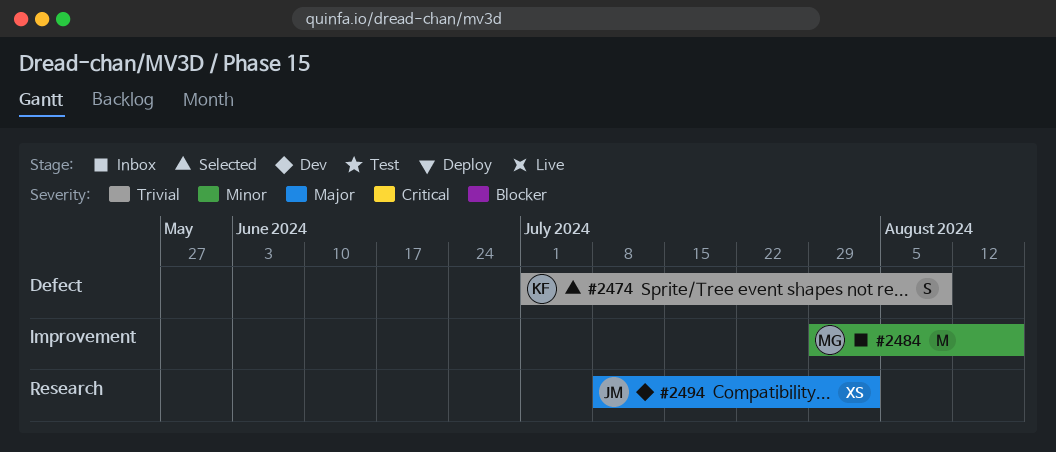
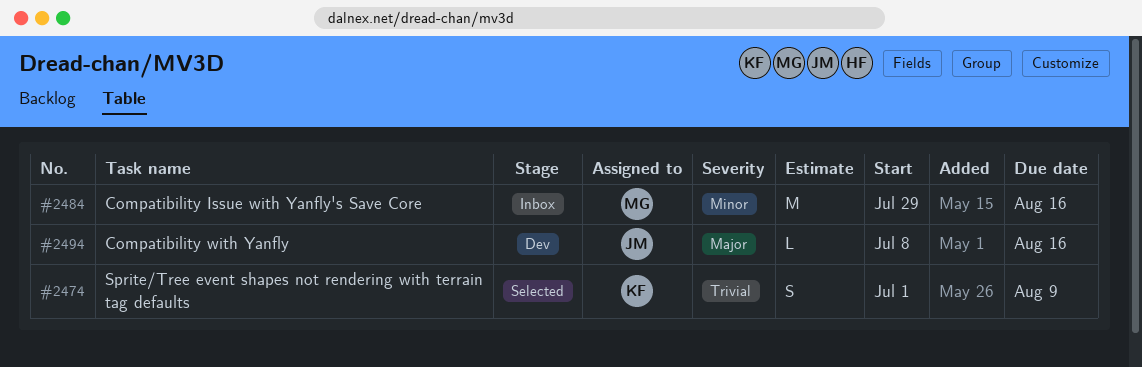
#2494, estimate: XS -> L
#2494, due: Aug 2 -> Aug 16

